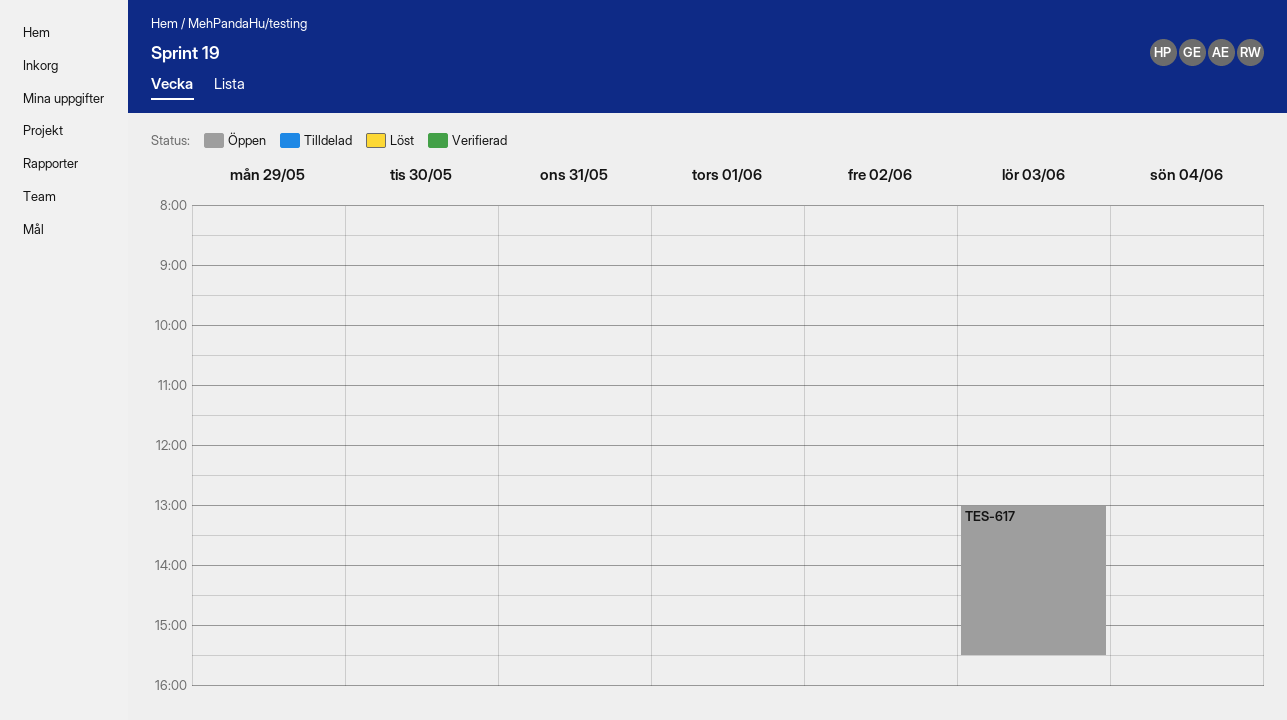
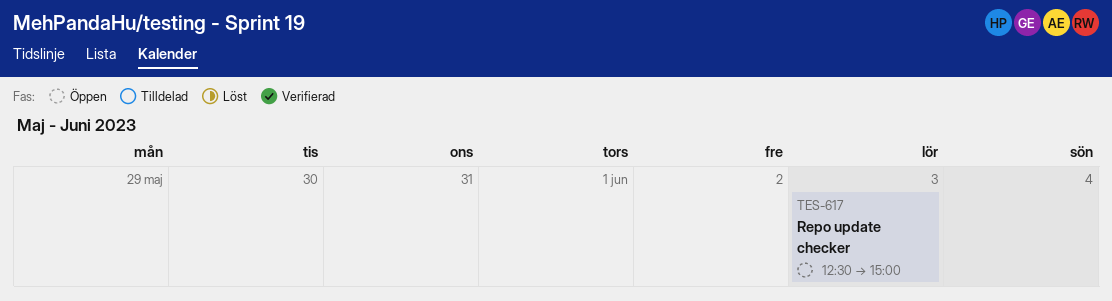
TES-617, begins: 13:00 -> 12:30
TES-617, ends: 15:30 -> 15:00

